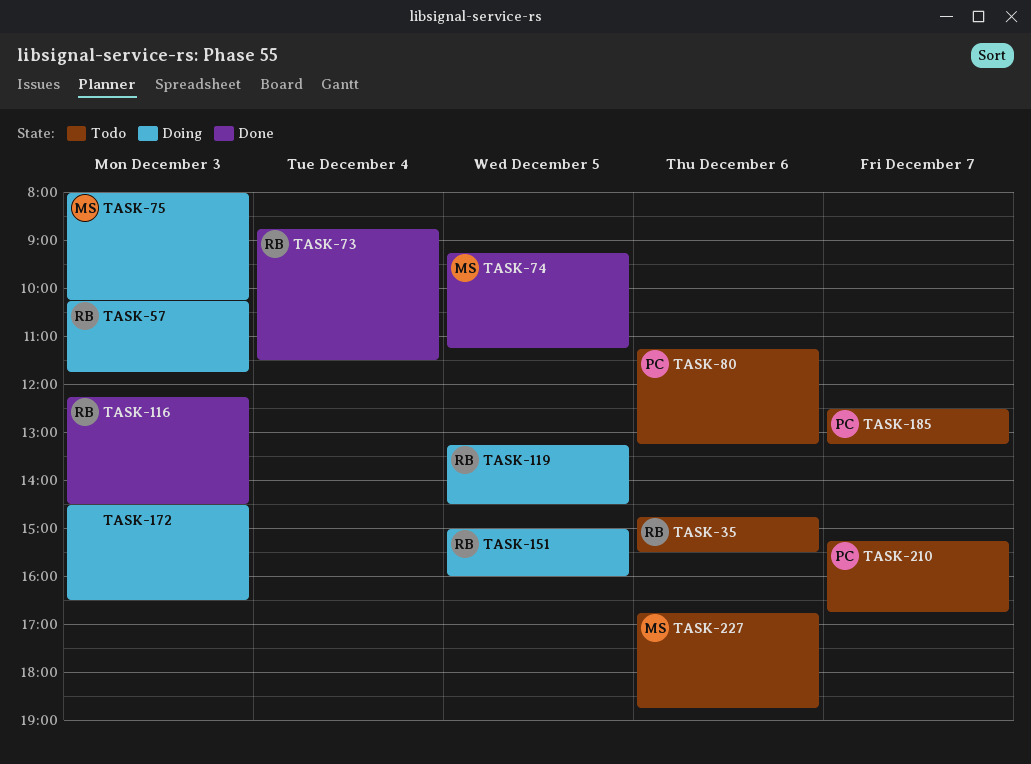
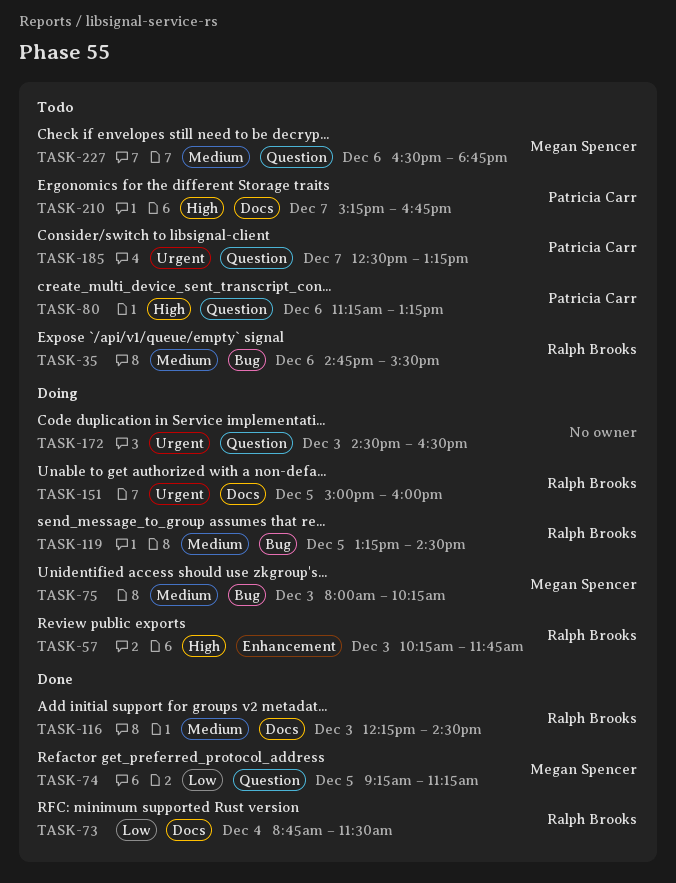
TASK-227, begins: 16:45 -> 16:30

